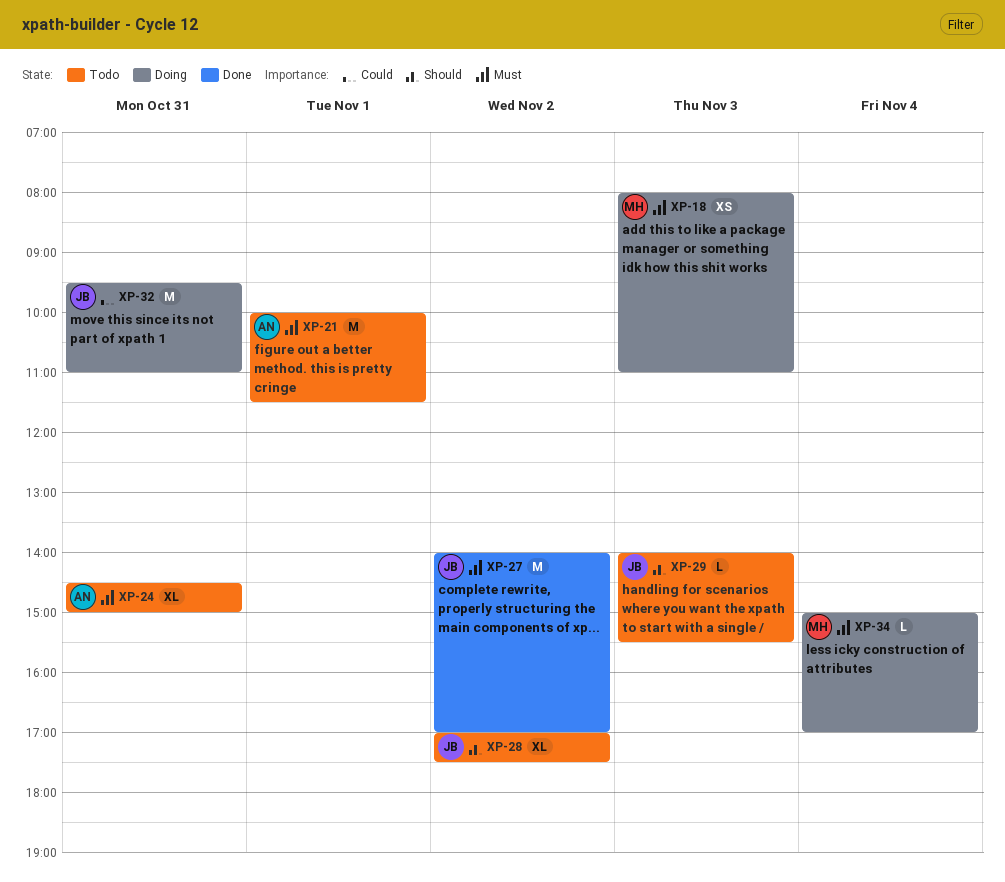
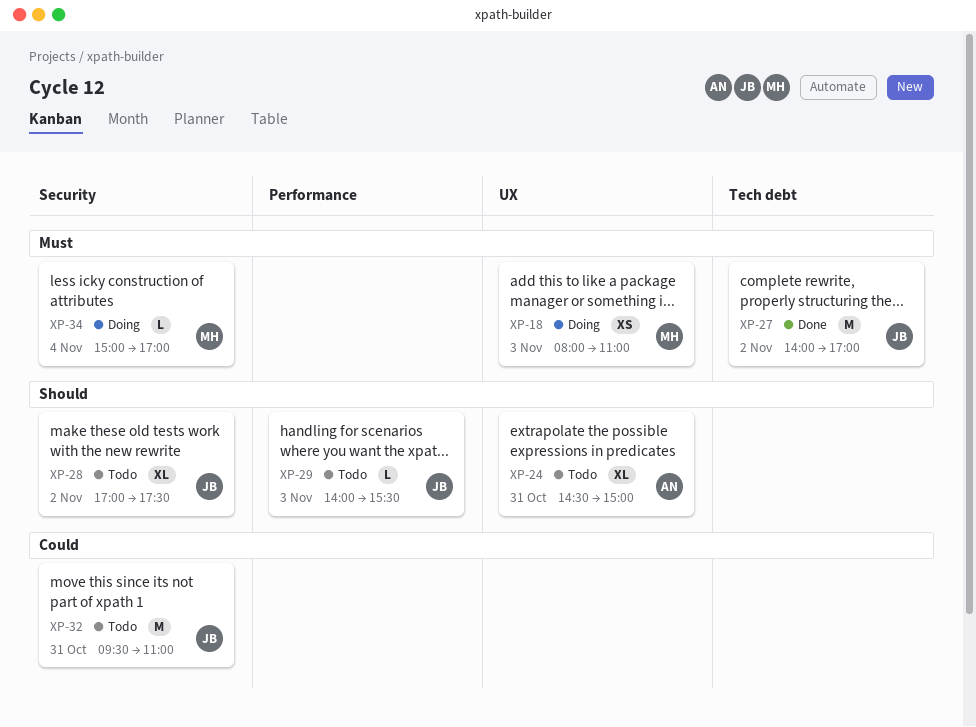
XP-21: present -> none
XP-24, priority: Must -> Should
XP-32, status: Doing -> Todo

